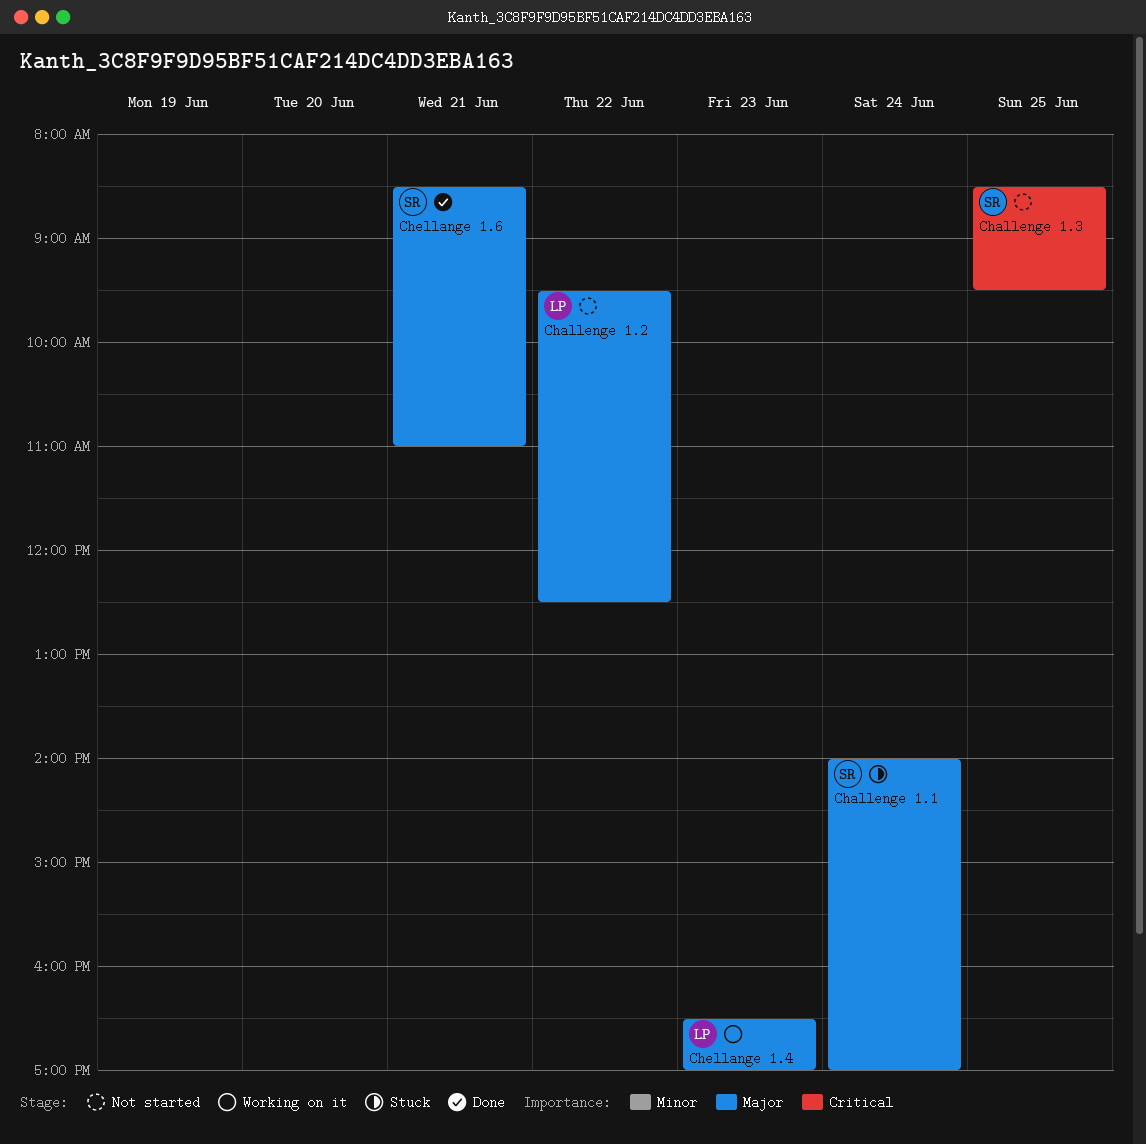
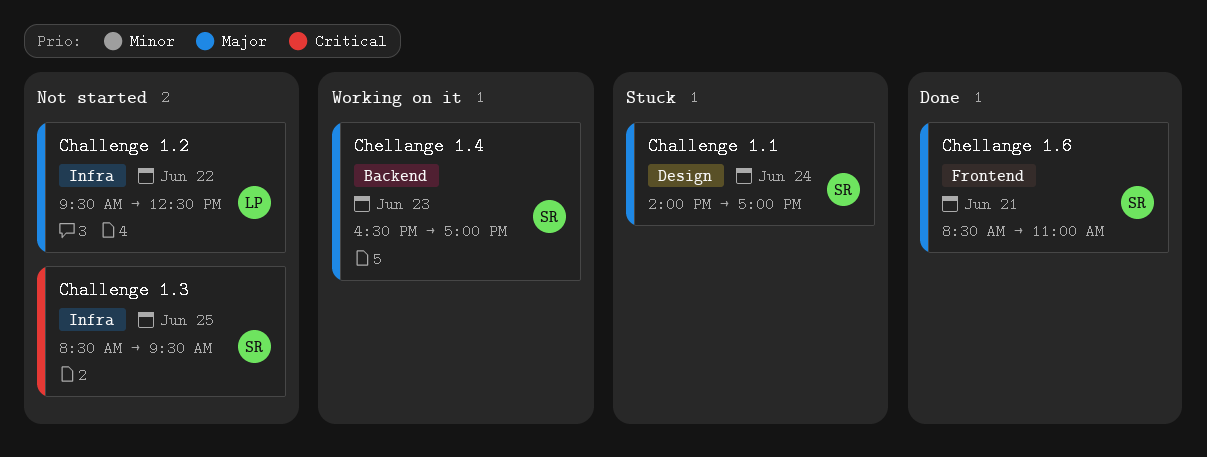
Chellange 1.4, owner: LP -> SR

